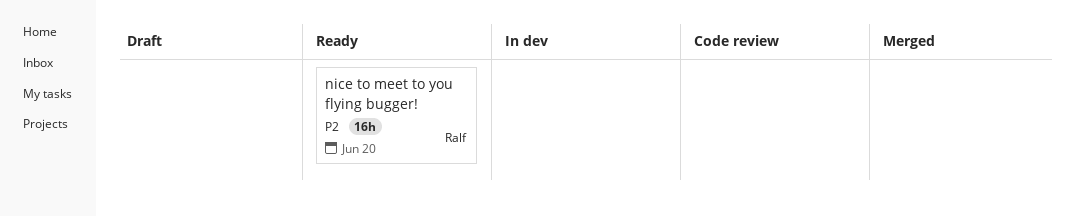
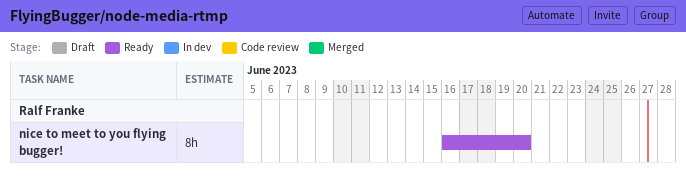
nice to meet to you flying bugger!, estimate: 16h -> 8h

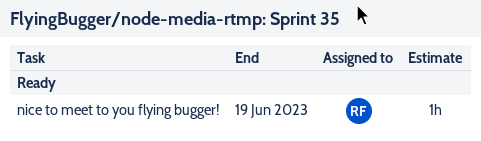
nice to meet to you flying bugger!, estimate: 8h -> 1h
nice to meet to you flying bugger!, due: Jun 20 -> Jun 19

